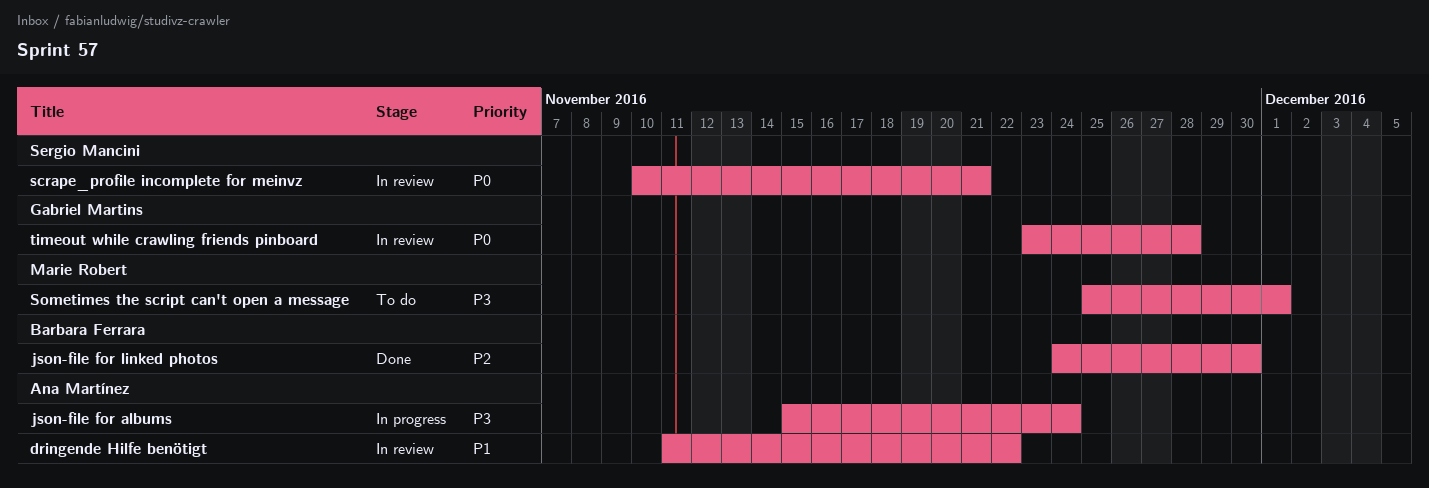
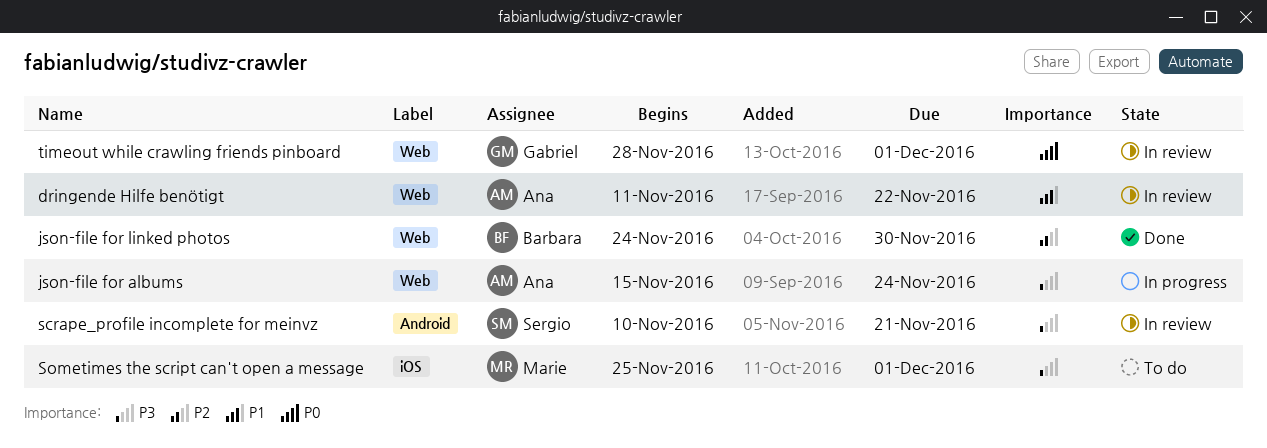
scrape_profile incomplete for meinvz, priority: P0 -> P3
timeout while crawling friends pinboard, start: Nov 23 -> Nov 28
timeout while crawling friends pinboard, due: Nov 28 -> Dec 1

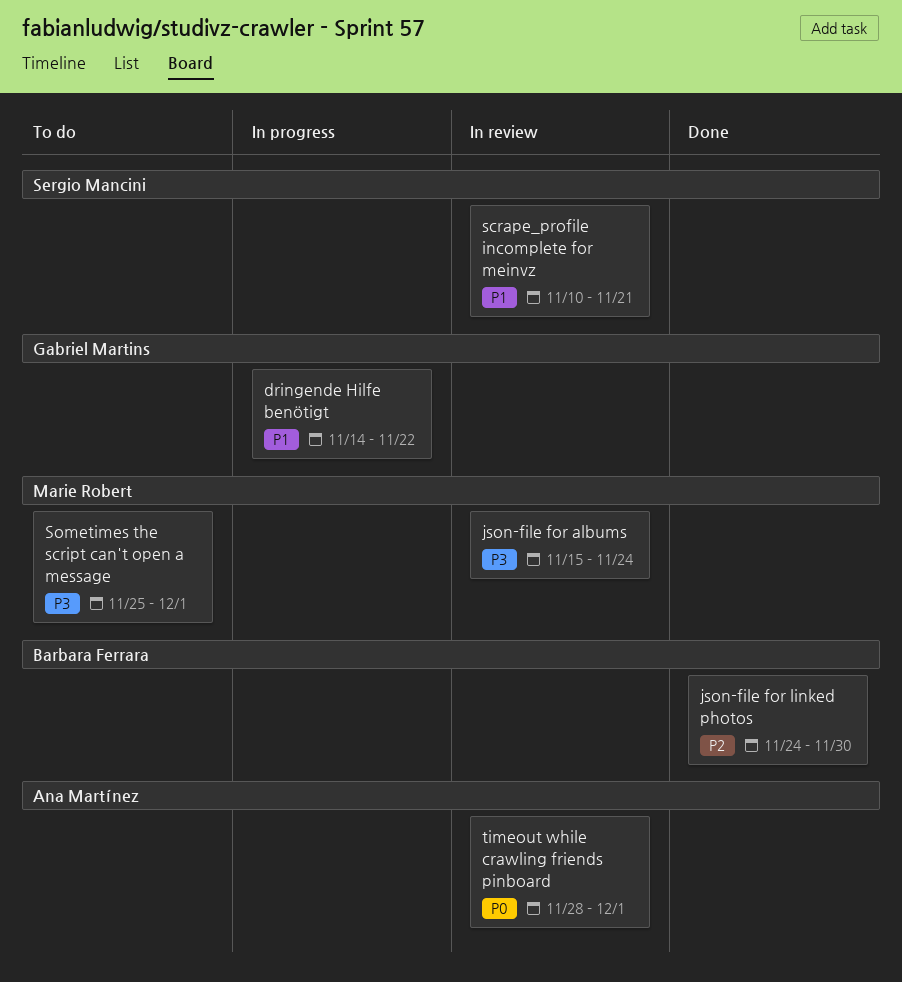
dringende Hilfe benötigt, status: In review -> In progress
dringende Hilfe benötigt, owner: Ana Martínez -> Gabriel Martins
dringende Hilfe benötigt, start: Nov 11 -> Nov 14
json-file for albums, status: In progress -> In review
json-file for albums, owner: Ana Martínez -> Marie Robert
scrape_profile incomplete for meinvz, priority: P3 -> P1
timeout while crawling friends pinboard, owner: Gabriel Martins -> Ana Martínez

